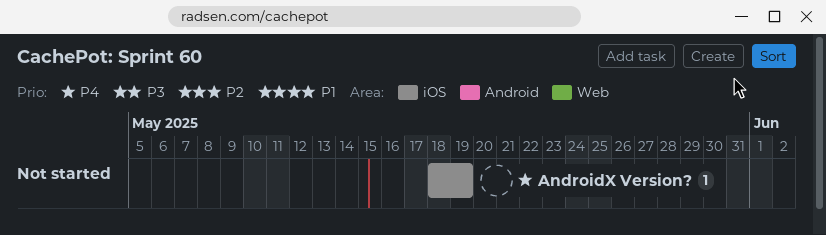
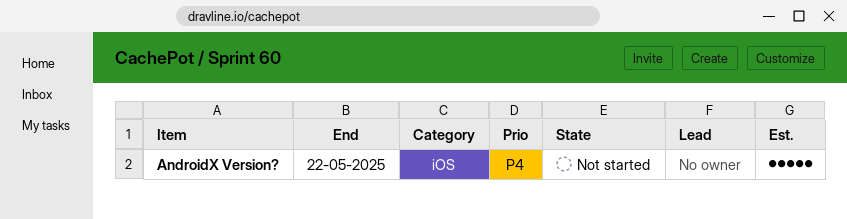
AndroidX Version?, estimate: 1 -> 5
AndroidX Version?, due: May 19 -> May 22

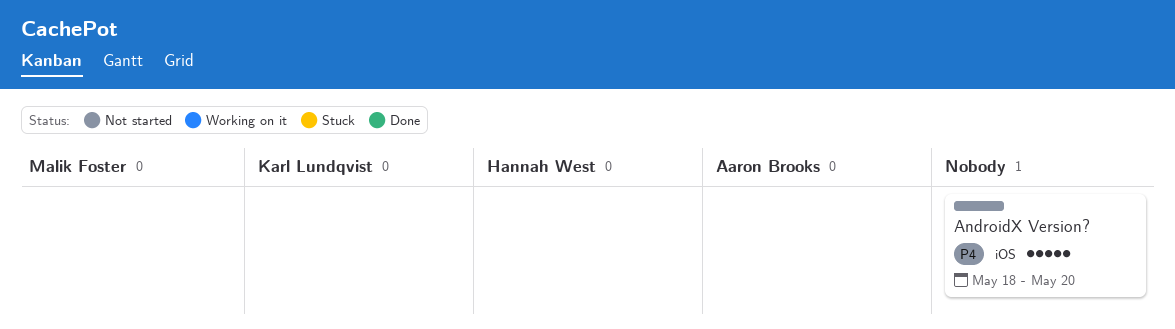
AndroidX Version?, due: May 22 -> May 20

